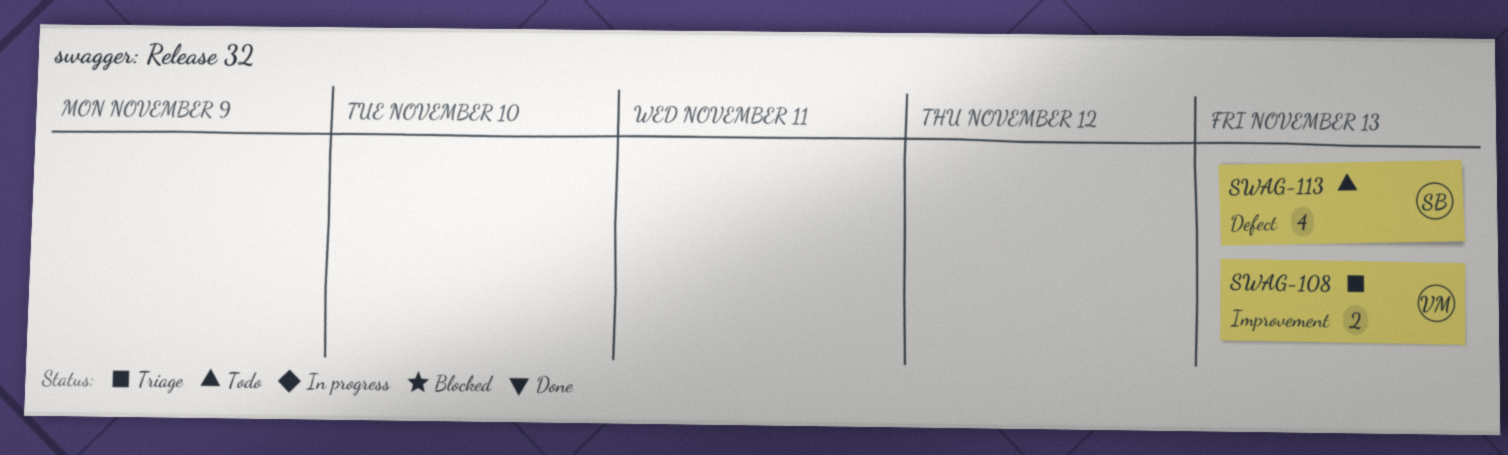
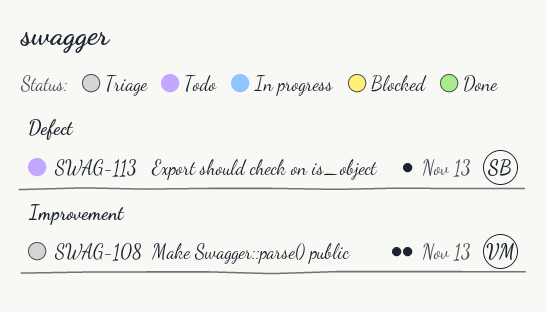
SWAG-113, estimate: 4 -> 1

